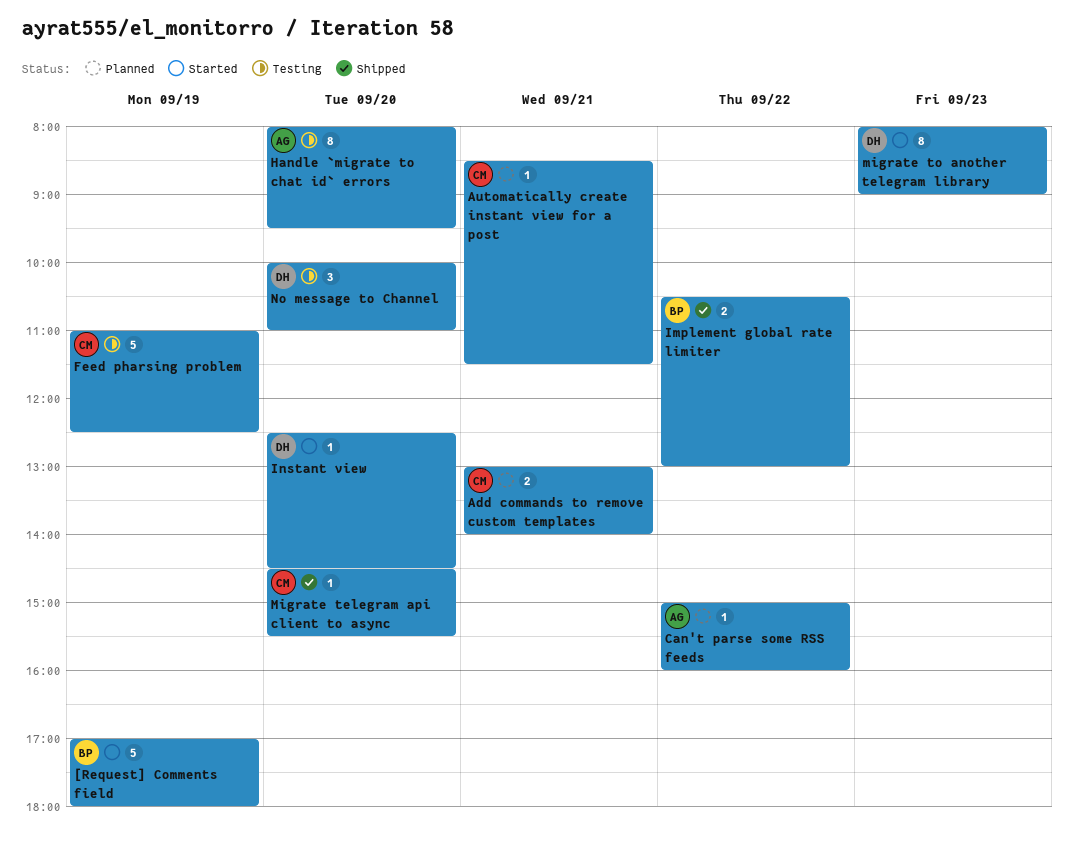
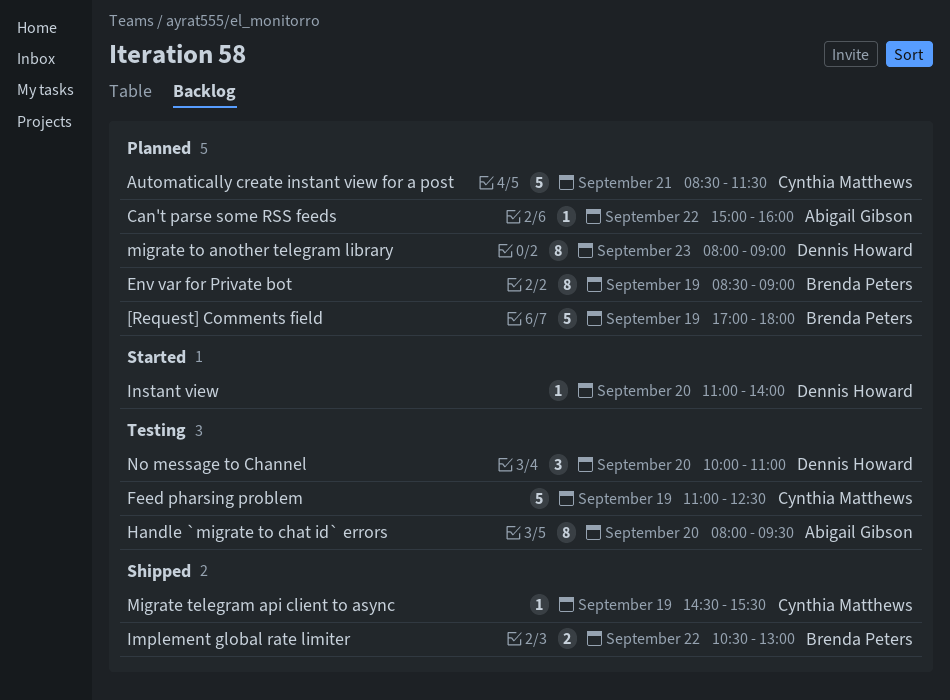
[Request] Comments field, status: Started -> Planned
Add commands to remove custom templates: present -> none
Automatically create instant view for a post, estimate: 1 -> 5
Env var for Private bot: none -> present
Instant view, begins: 12:30 -> 11:00
Instant view, ends: 14:30 -> 14:00
Migrate telegram api client to async, day: Sep 20 -> Sep 19
migrate to another telegram library, status: Started -> Planned

